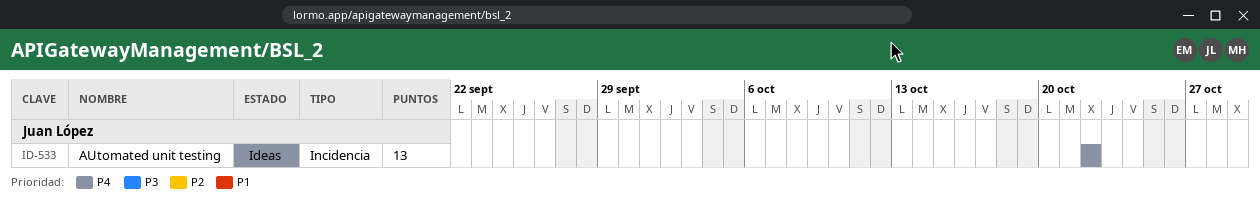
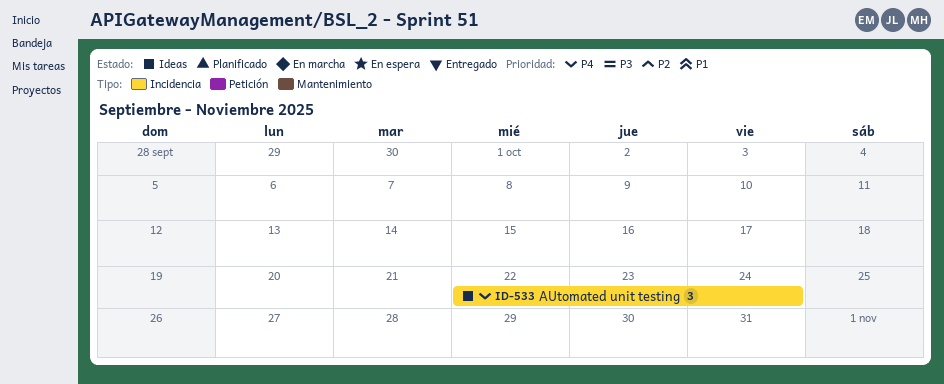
ID-533, estimate: 13 -> 3
ID-533, due: Oct 22 -> Oct 24

